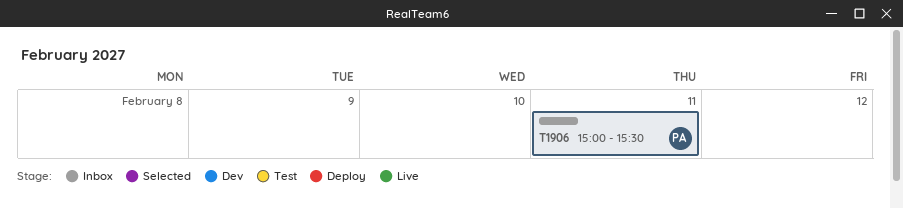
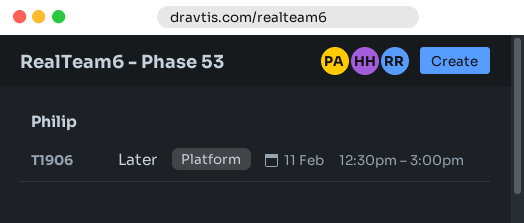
T1906, begins: 15:00 -> 12:30
T1906, ends: 15:30 -> 15:00

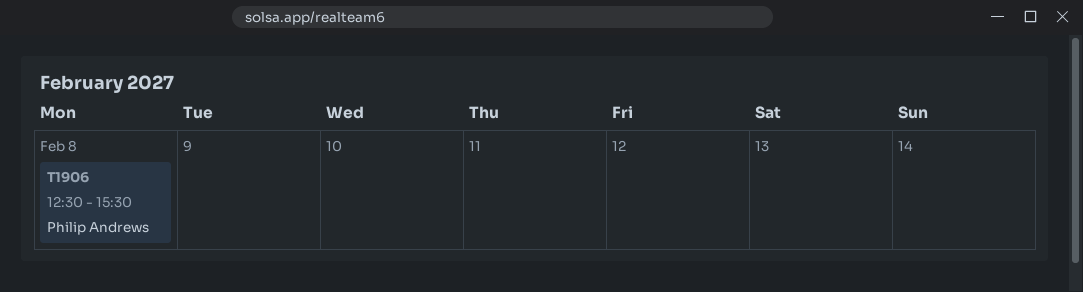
T1906, day: Feb 11 -> Feb 8
T1906, ends: 15:00 -> 15:30

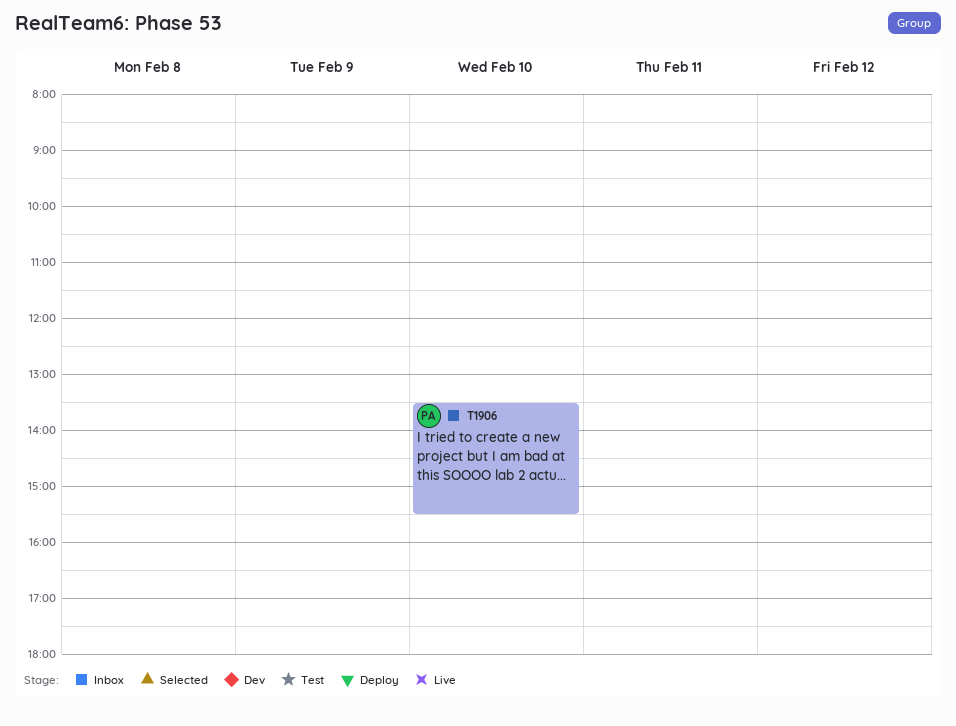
T1906, day: Feb 8 -> Feb 10
T1906, begins: 12:30 -> 13:30

